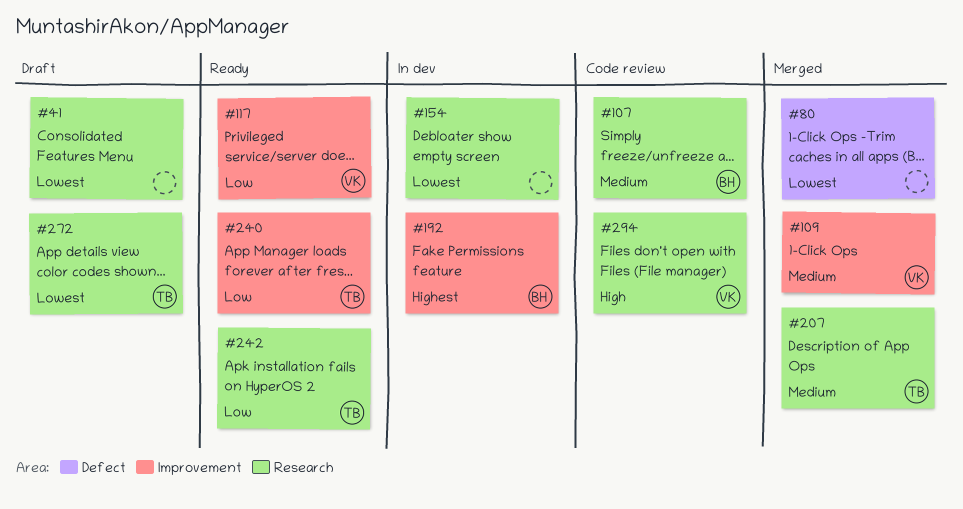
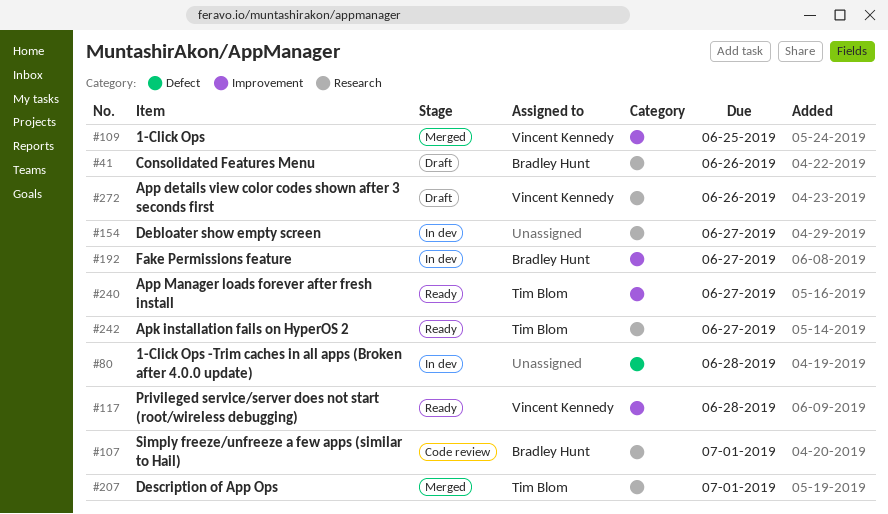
#41, owner: none -> Bradley Hunt
#80, status: Merged -> In dev
#272, owner: Tim Blom -> Vincent Kennedy
#294: present -> none

